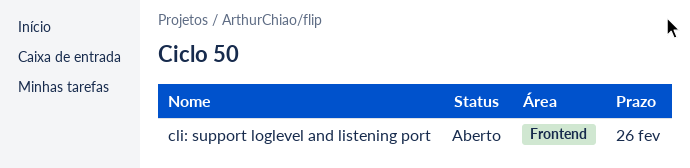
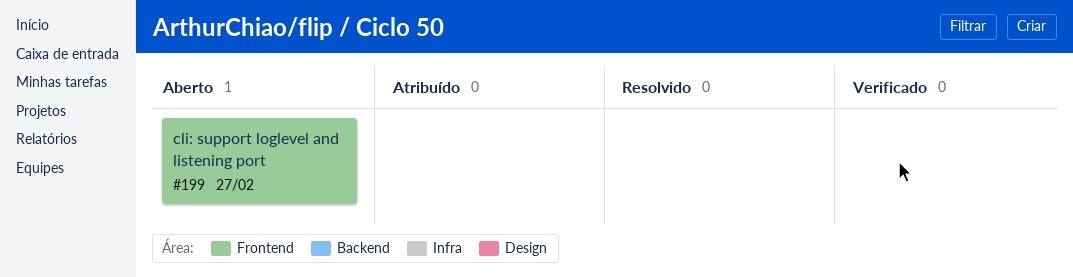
cli: support loglevel and listening port, due: Feb 26 -> Feb 27

